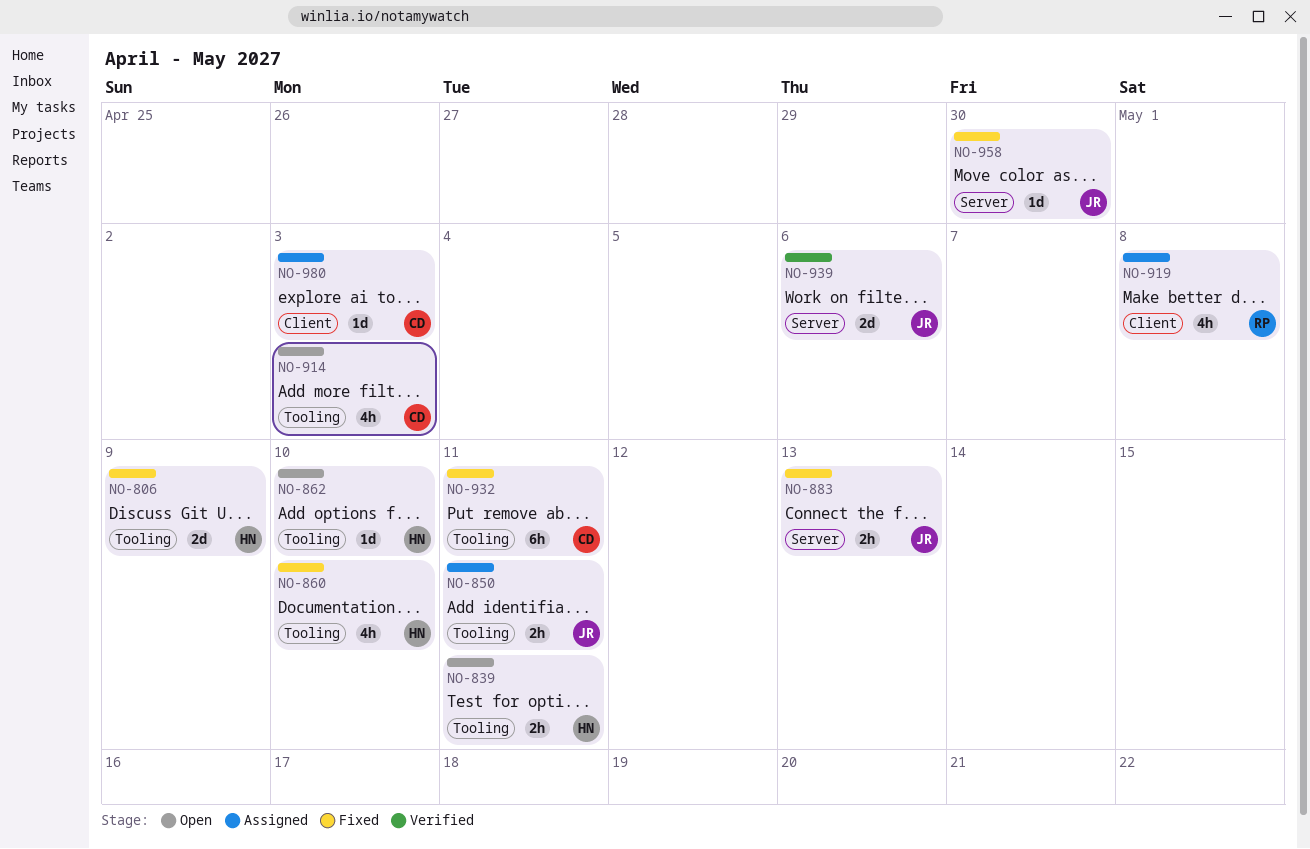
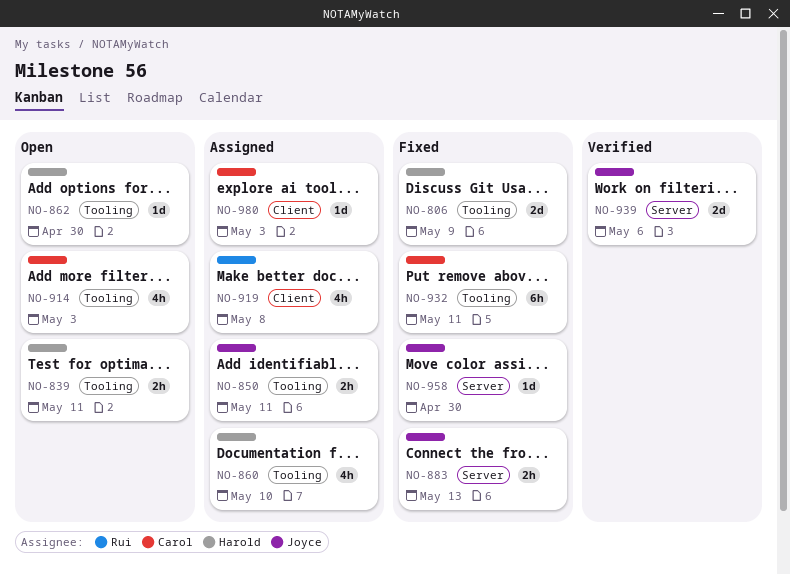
NO-860, status: Fixed -> Assigned
NO-862, due: May 10 -> Apr 30

